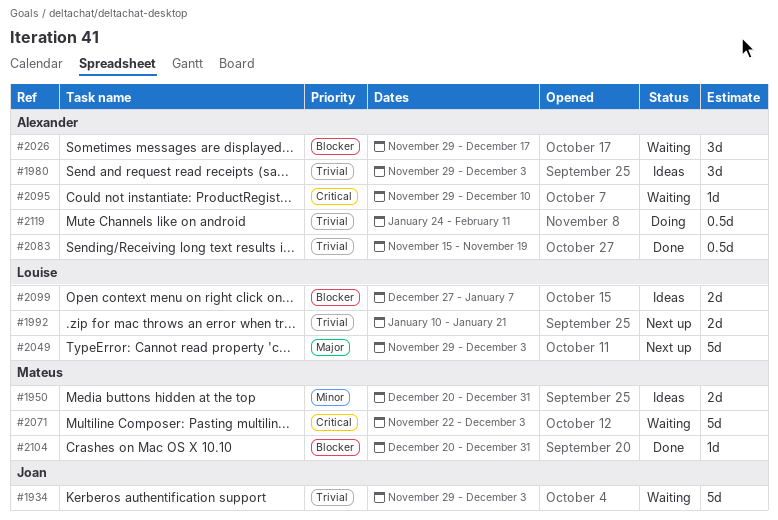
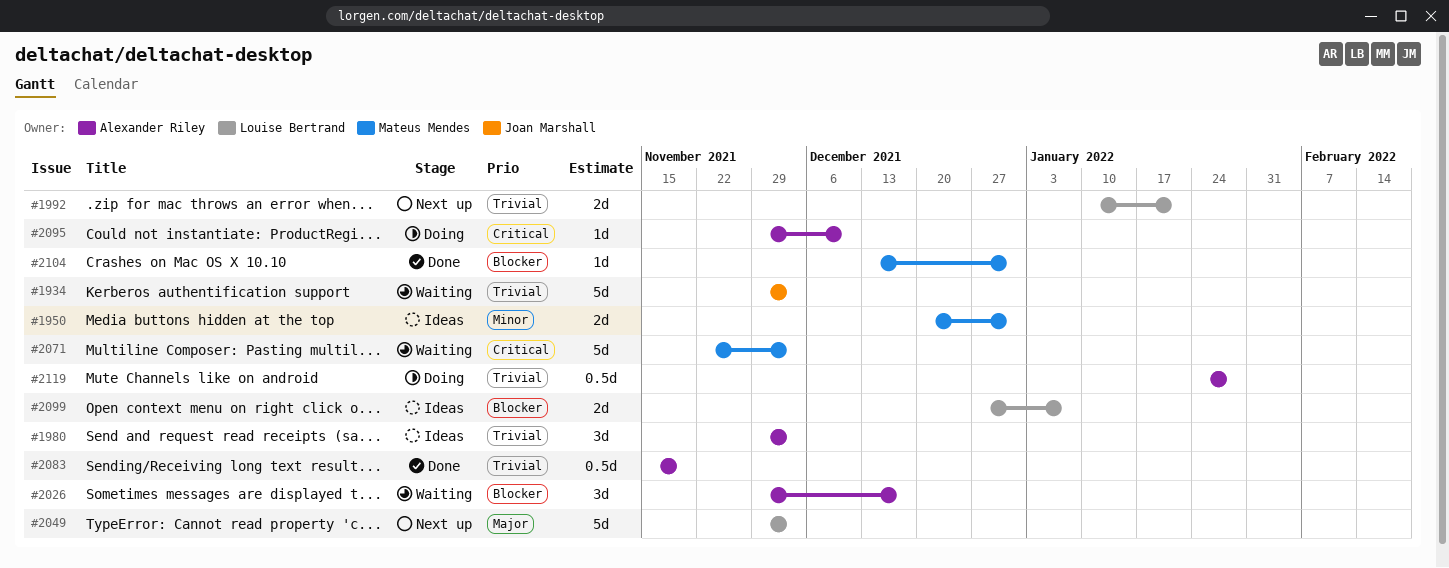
#2095, status: Waiting -> Doing
#2104, start: Dec 20 -> Dec 13
#2119, due: Feb 11 -> Jan 28

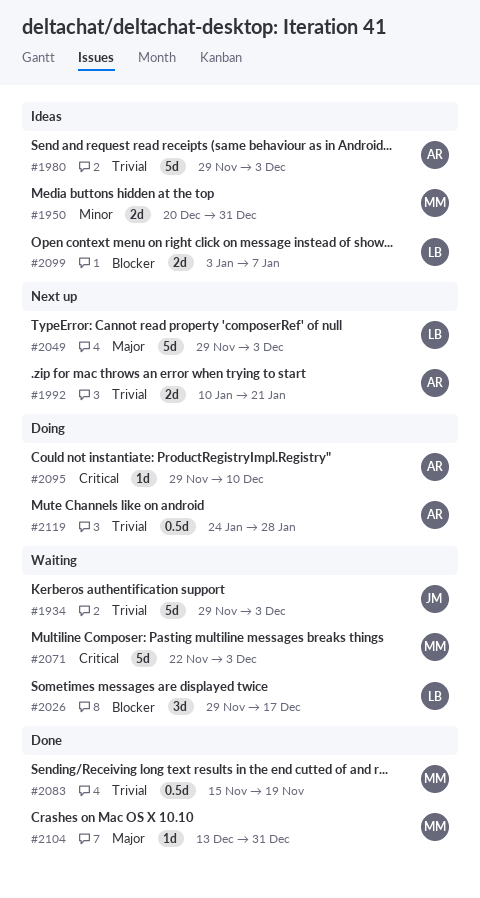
#1980, estimate: 3d -> 5d
#1992, owner: Louise Bertrand -> Alexander Riley
#2026, owner: Alexander Riley -> Louise Bertrand
#2083, owner: Alexander Riley -> Mateus Mendes
#2099, start: Dec 27 -> Jan 3
#2104, priority: Blocker -> Major

